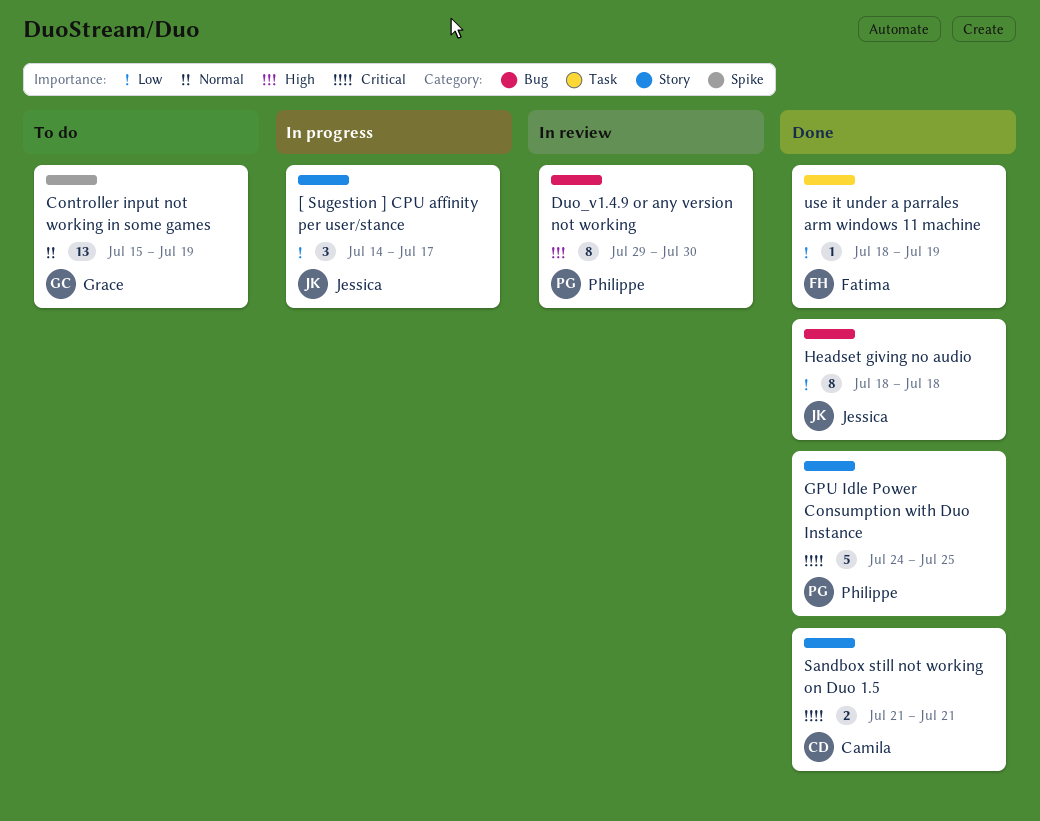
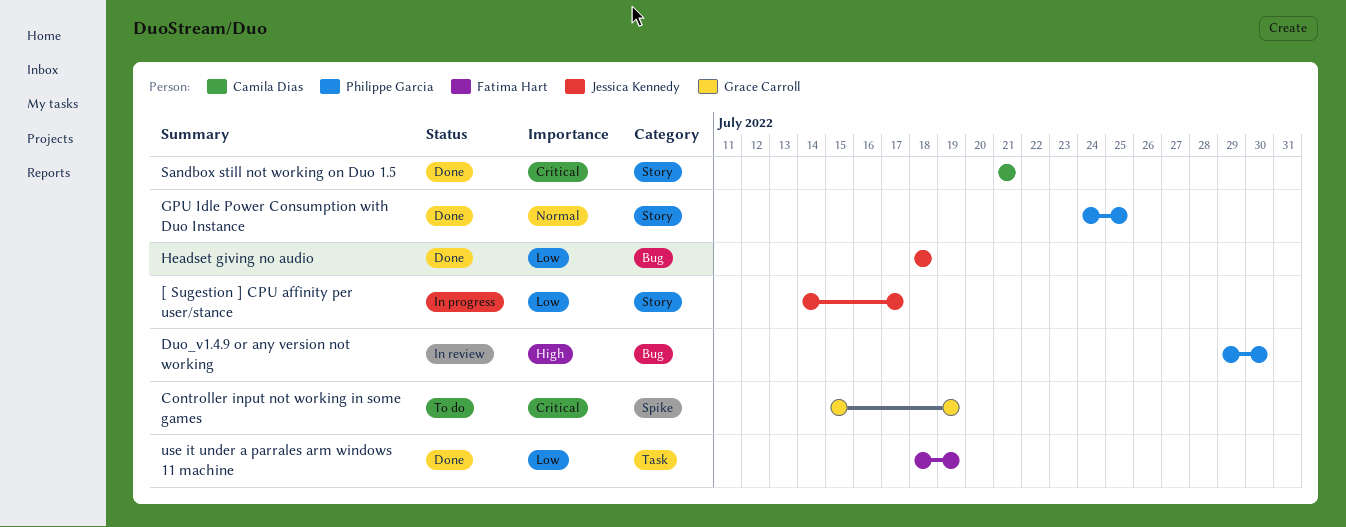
Controller input not working in some games, priority: Normal -> Critical
GPU Idle Power Consumption with Duo Instance, priority: Critical -> Normal

